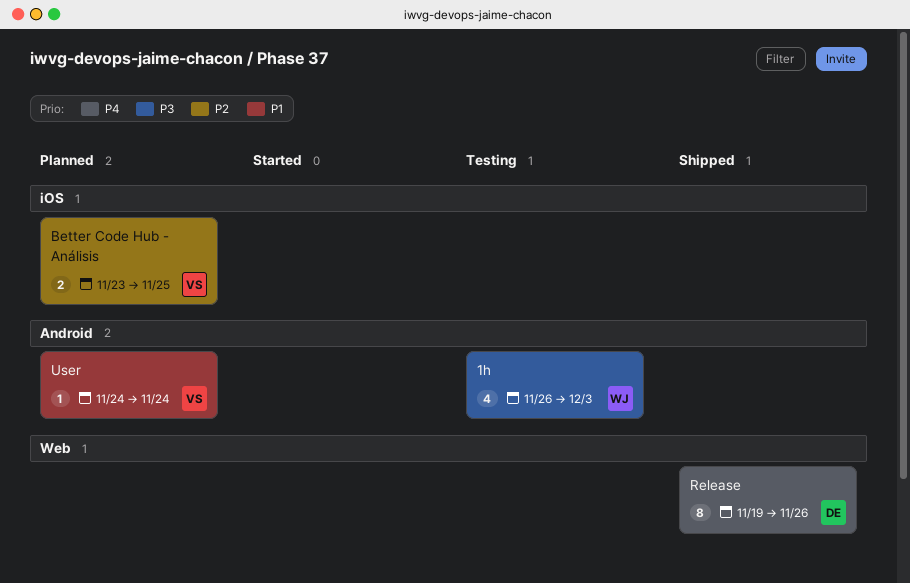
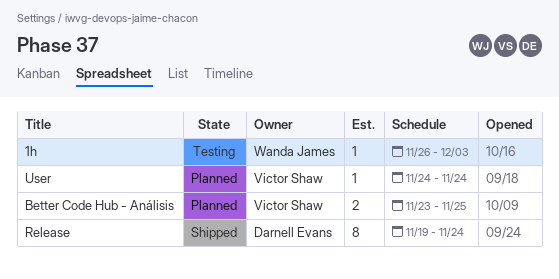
1h, estimate: 4 -> 1
Release, due: Nov 26 -> Nov 24

